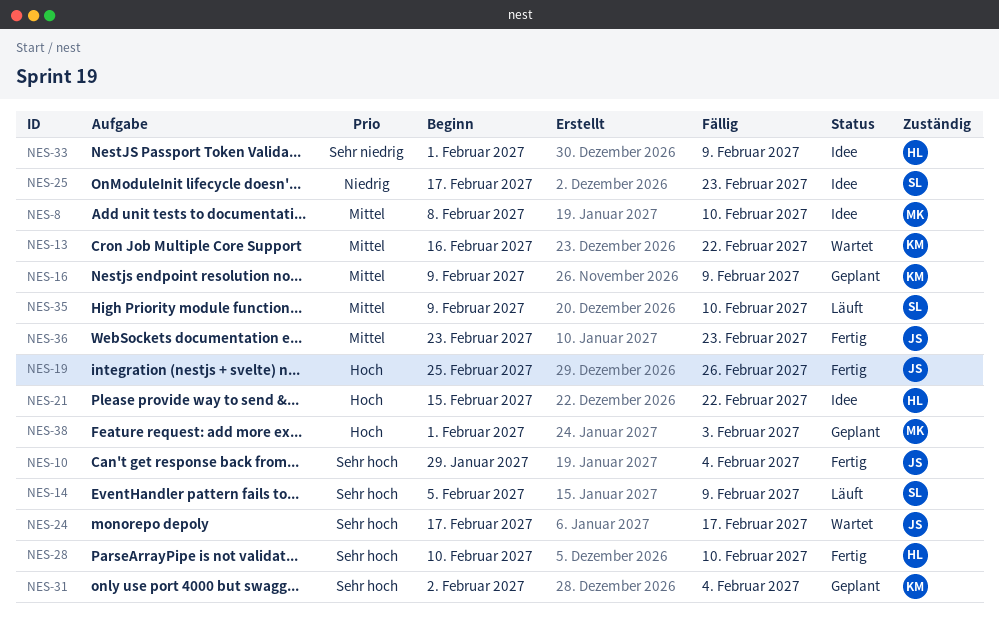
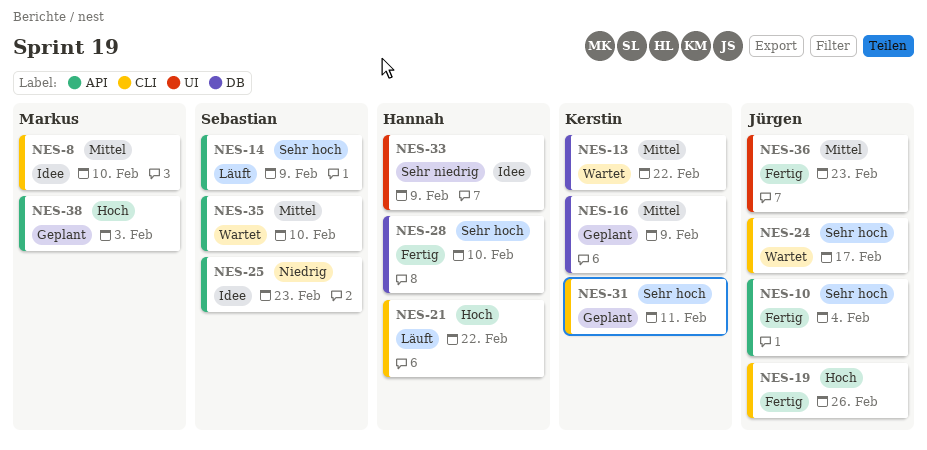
NES-21, status: Idee -> Läuft
NES-31, due: Feb 4 -> Feb 11
NES-35, status: Läuft -> Wartet

